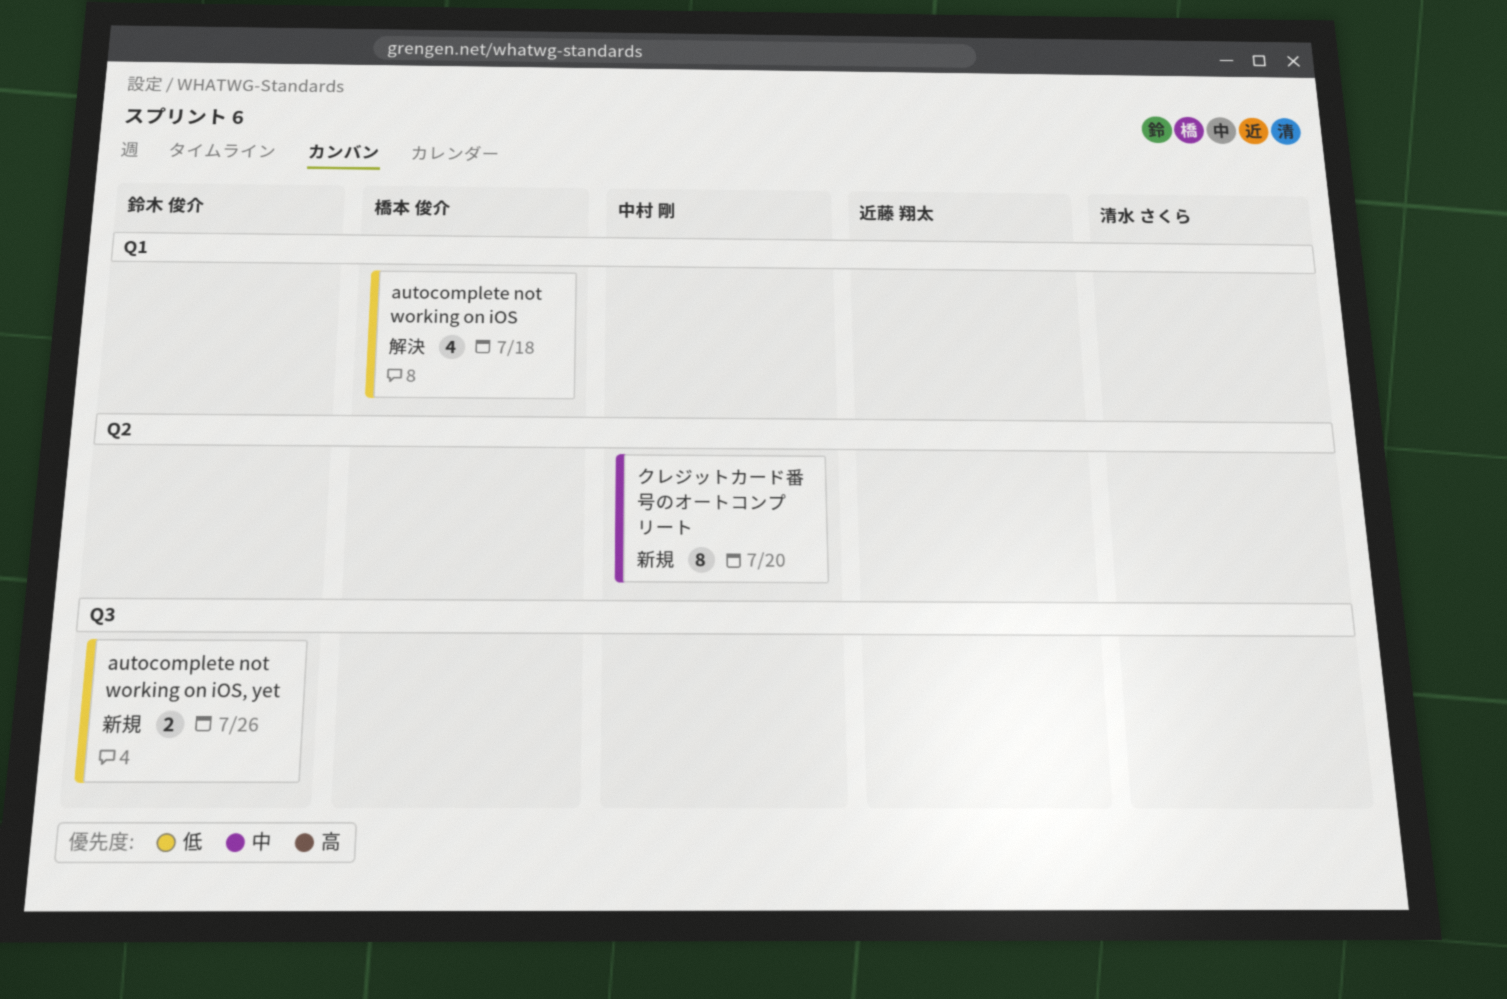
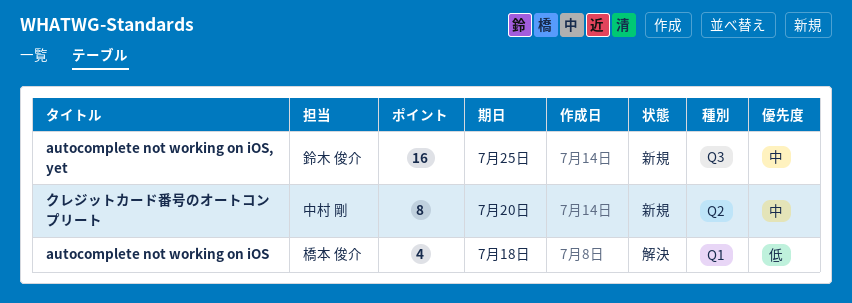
autocomplete not working on iOS, yet, priority: 低 -> 中
autocomplete not working on iOS, yet, estimate: 2 -> 16
autocomplete not working on iOS, yet, due: Jul 26 -> Jul 25

